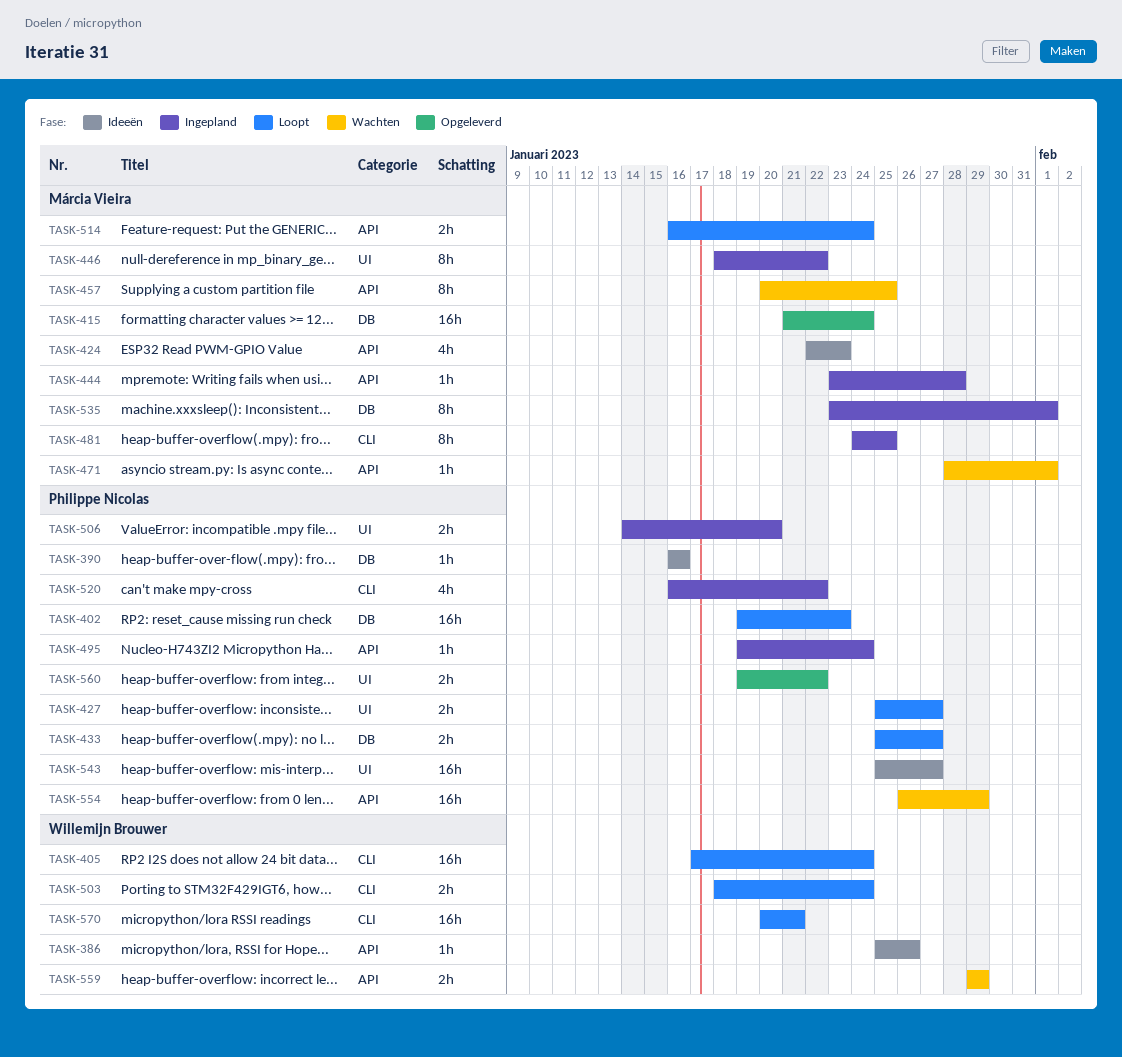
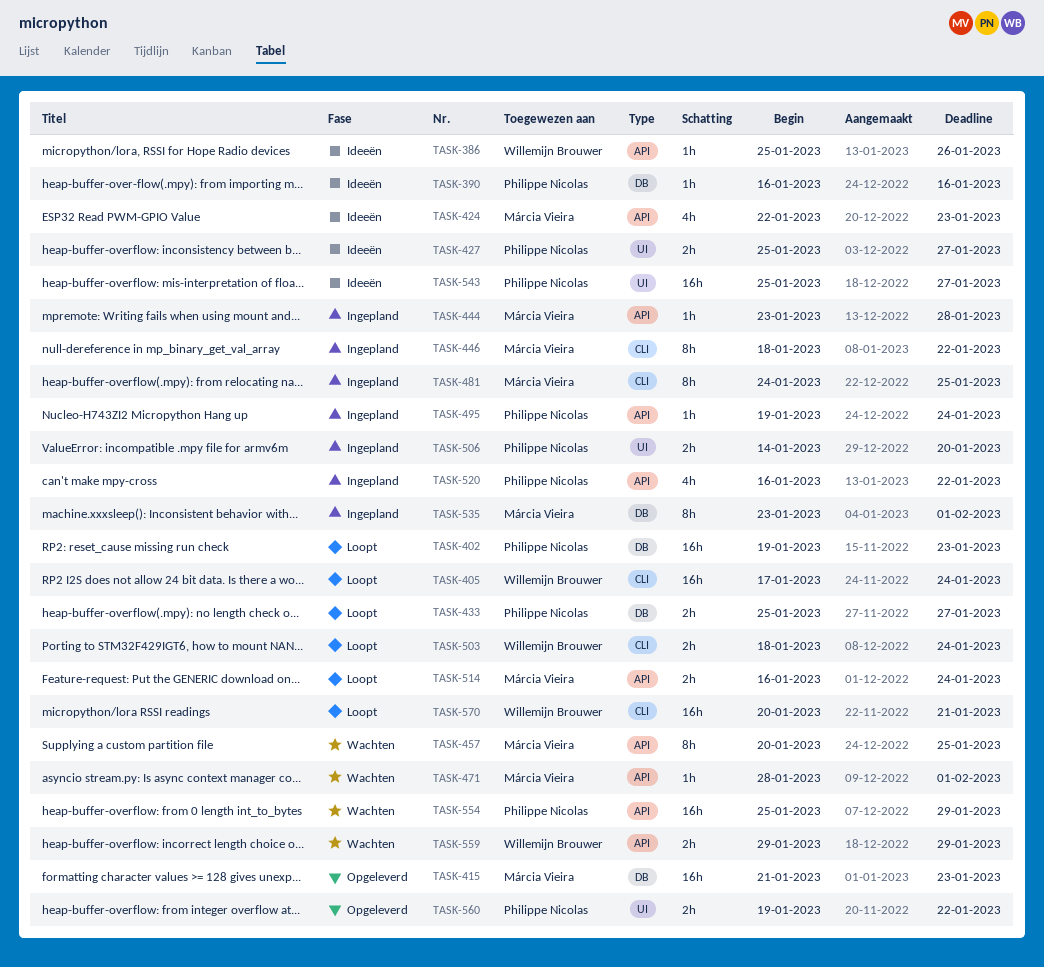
TASK-415, due: Jan 24 -> Jan 23
TASK-427, status: Loopt -> Ideeën
TASK-446, label: UI -> CLI
TASK-520, label: CLI -> API
TASK-554, start: Jan 26 -> Jan 25

